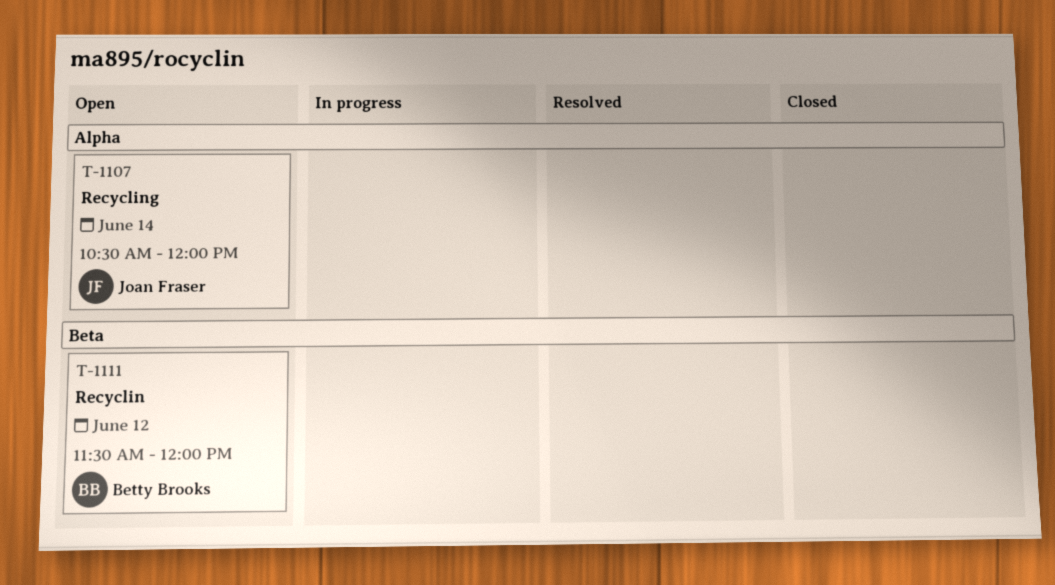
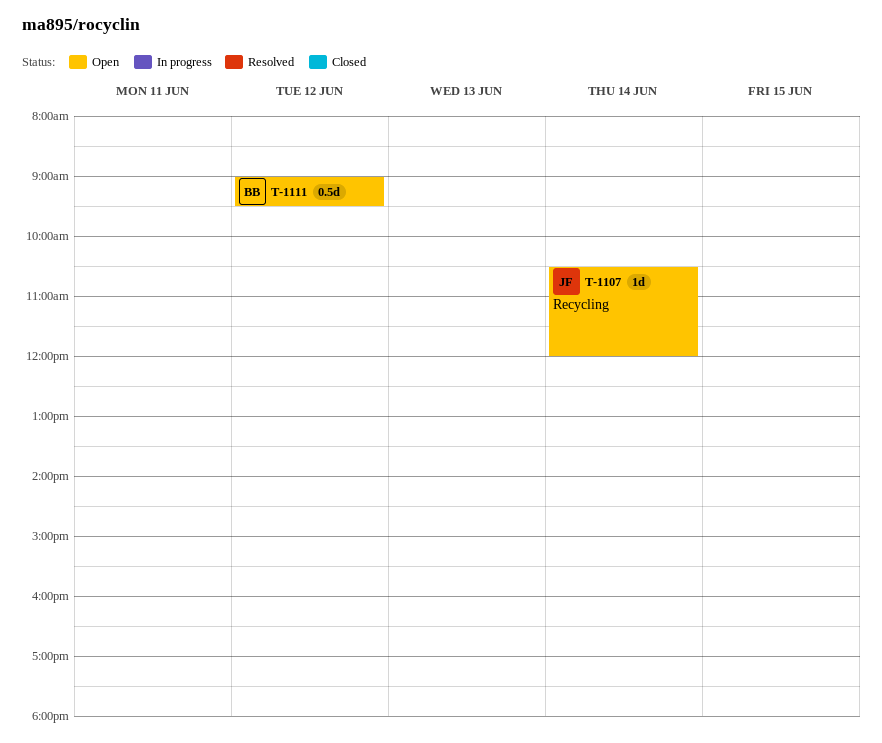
T-1111, begins: 11:30 -> 09:00
T-1111, ends: 12:00 -> 09:30

